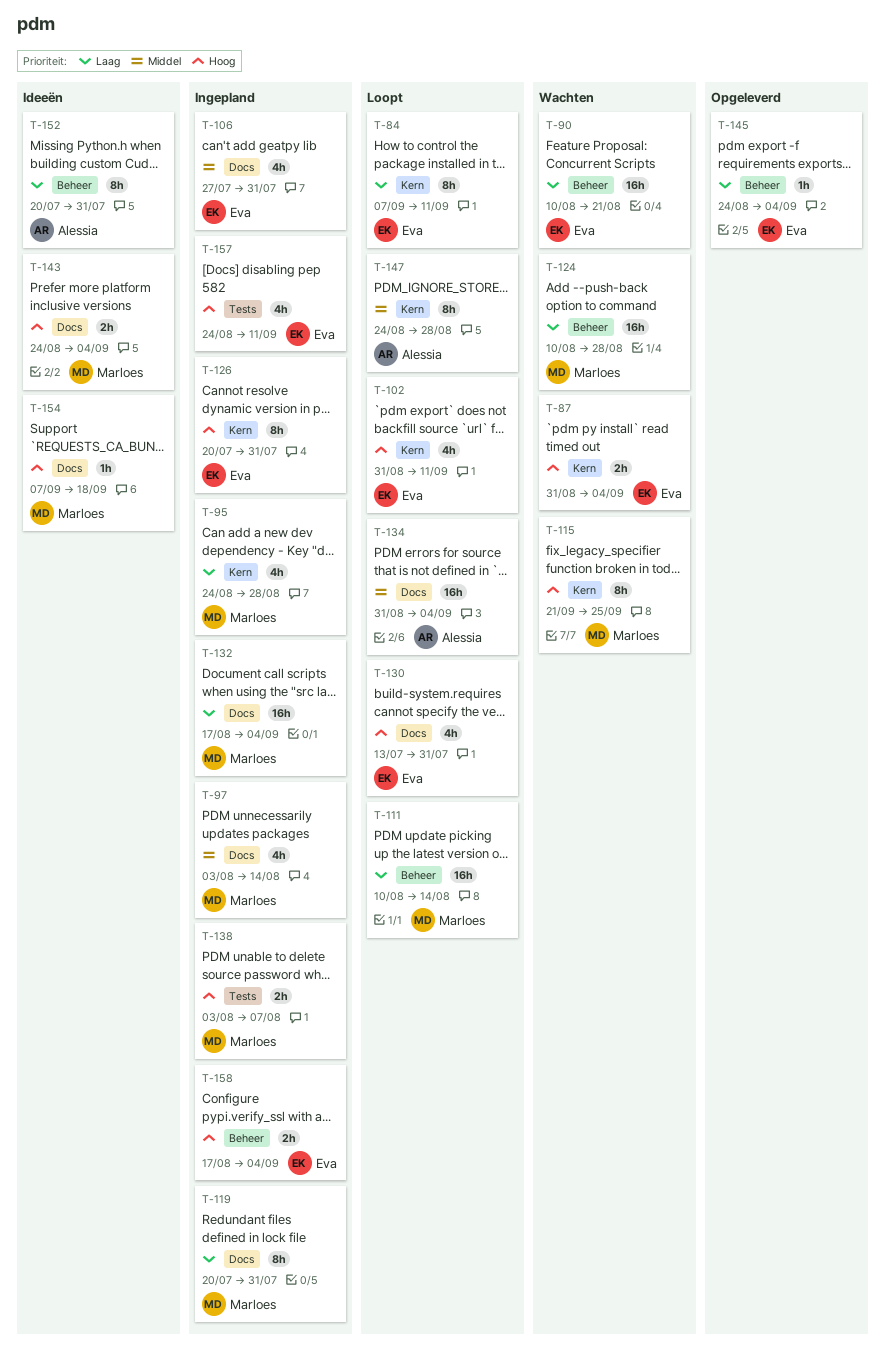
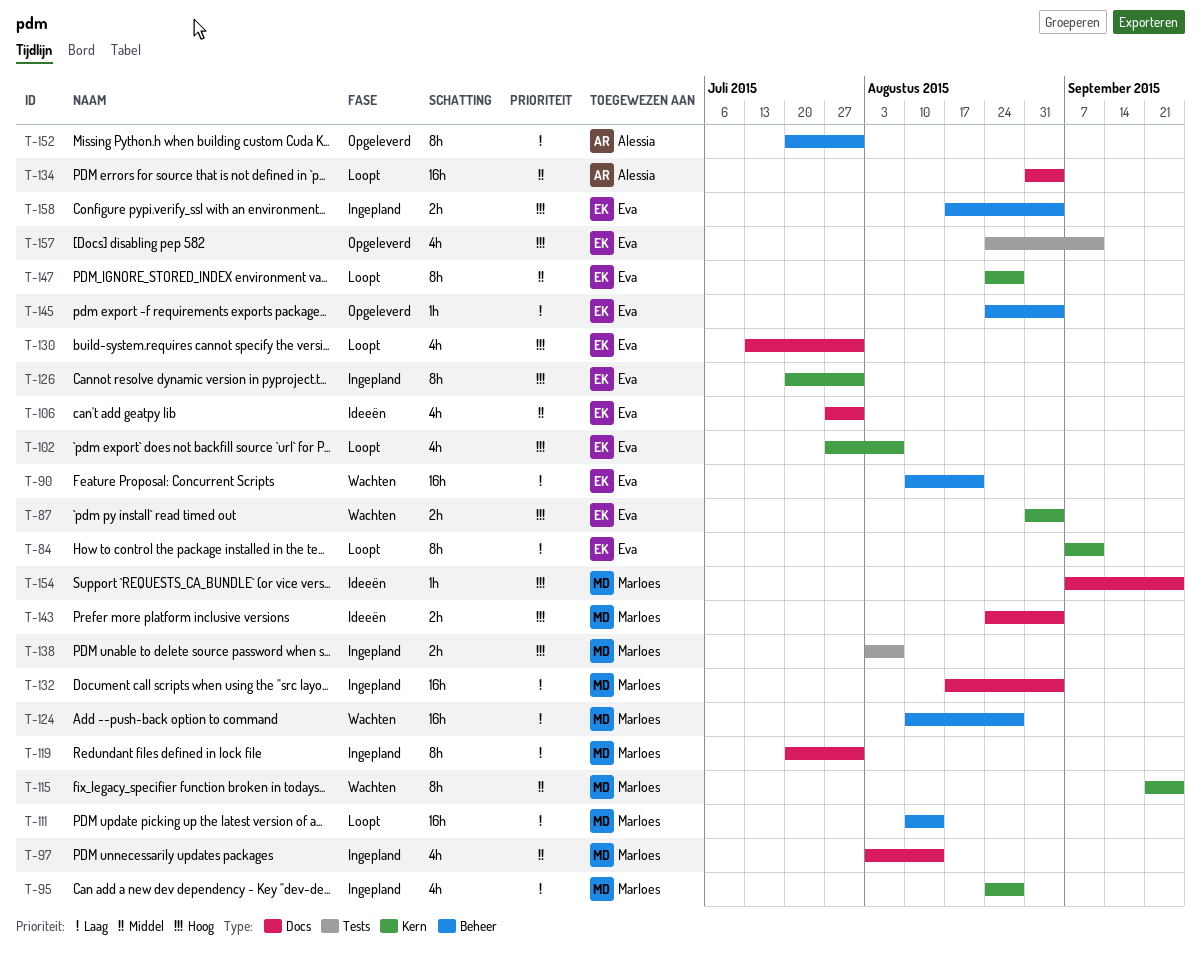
T-102, start: Aug 31 -> Jul 27
T-102, due: Sep 11 -> Aug 7
T-106, status: Ingepland -> Ideeën
T-115, priority: Hoog -> Middel
T-147, owner: Alessia -> Eva
T-152, status: Ideeën -> Opgeleverd
T-154, due: Sep 18 -> Sep 25
T-157, status: Ingepland -> Opgeleverd

